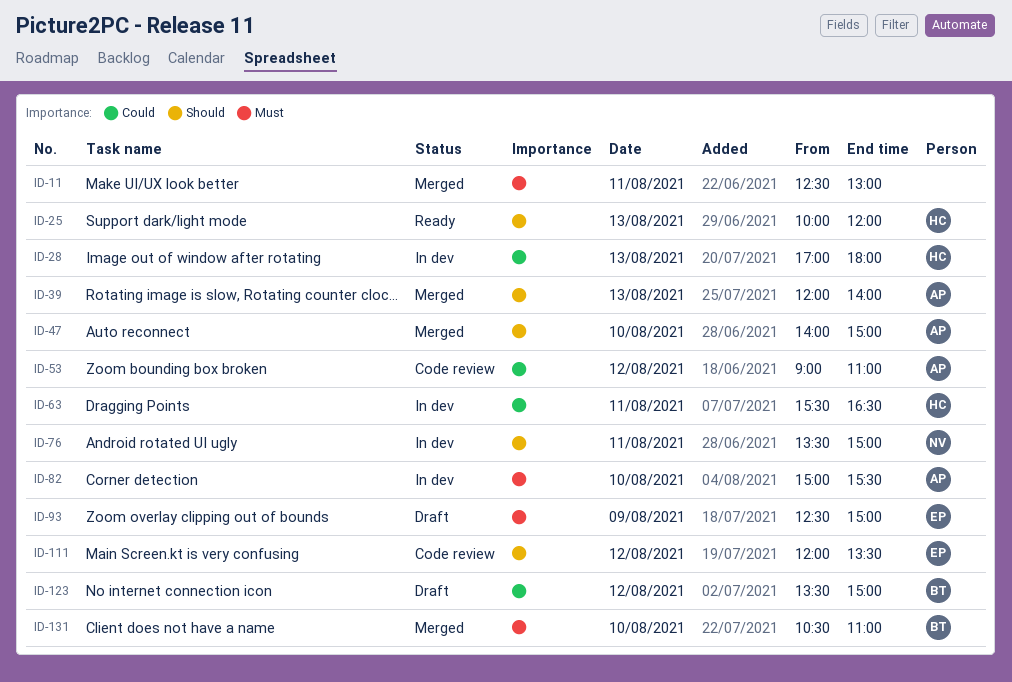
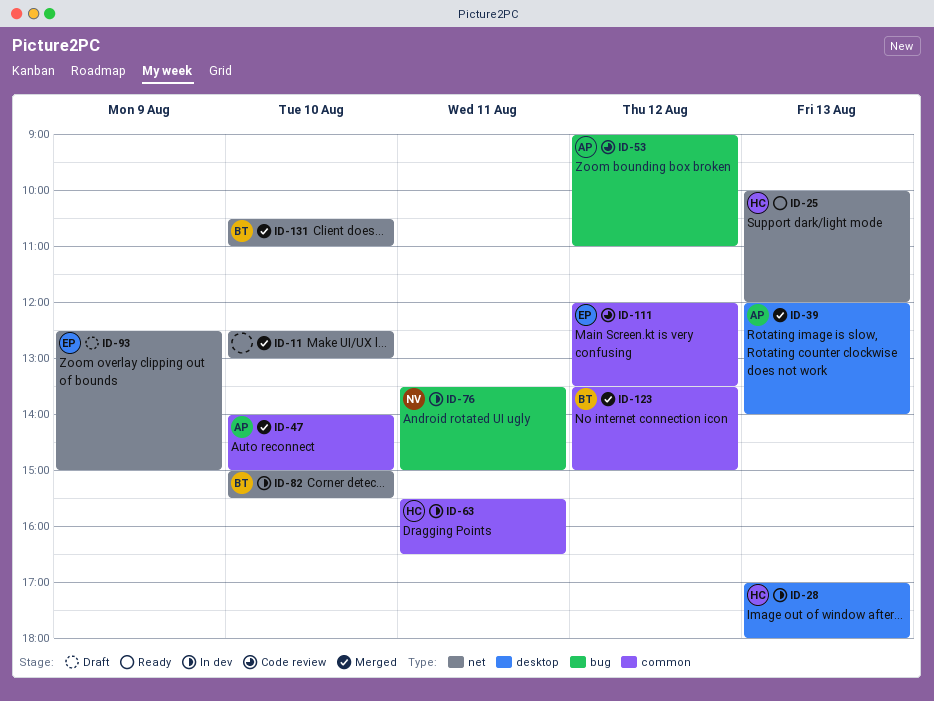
ID-11, day: Aug 11 -> Aug 10
ID-82, owner: AP -> BT
ID-123, status: Draft -> Merged

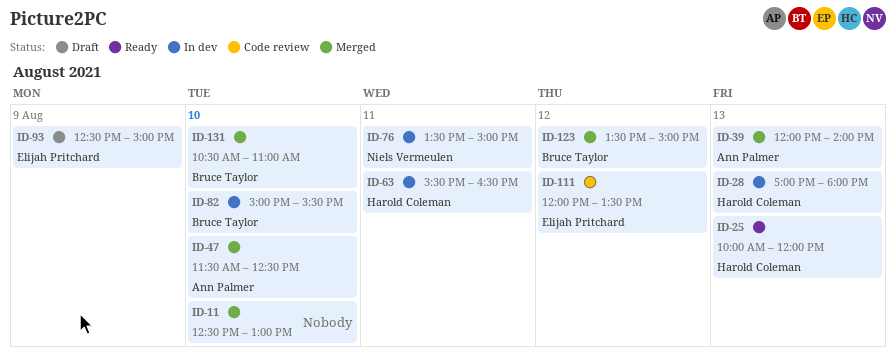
ID-47, begins: 14:00 -> 11:30
ID-47, ends: 15:00 -> 12:30
ID-53: present -> none

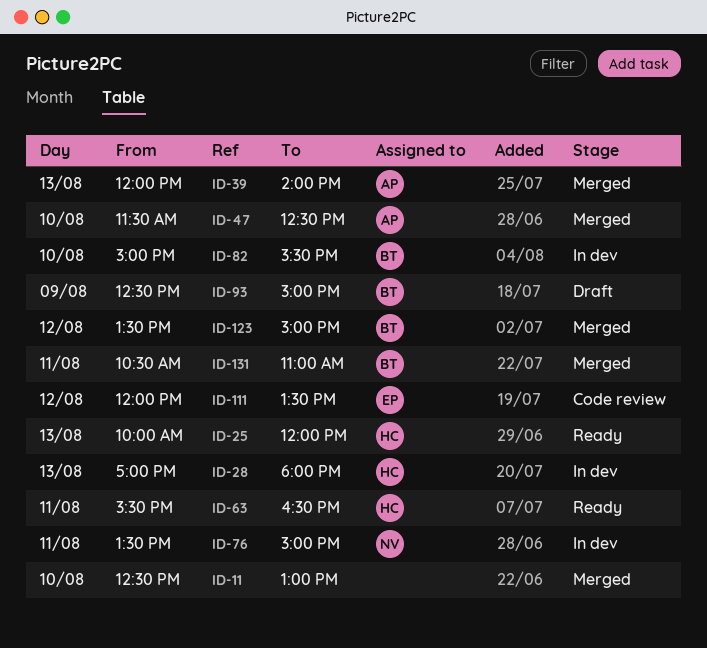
ID-63, status: In dev -> Ready
ID-93, owner: Elijah Pritchard -> Bruce Taylor
ID-131, day: Aug 10 -> Aug 11

